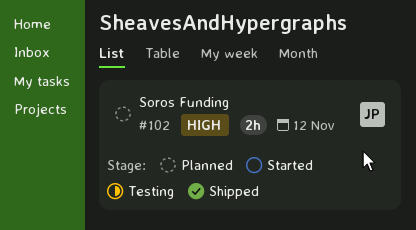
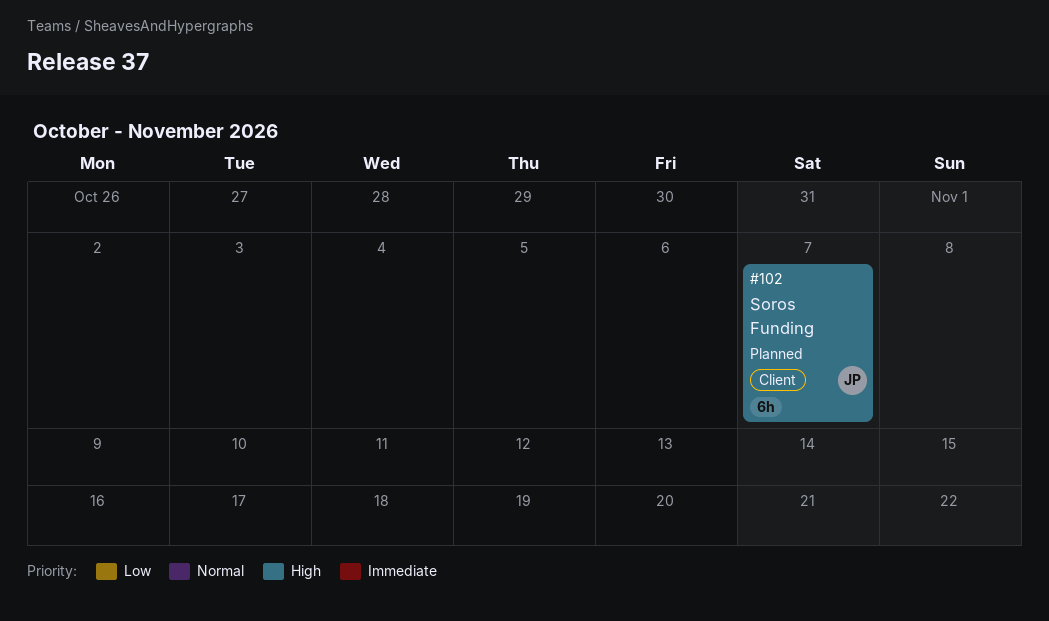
#102, estimate: 2h -> 6h
#102, due: Nov 12 -> Nov 7

